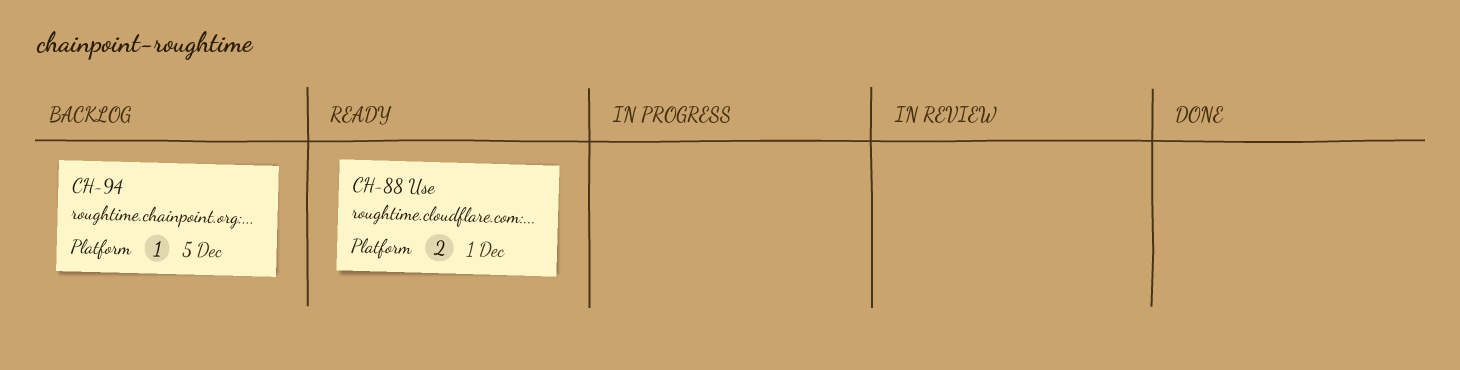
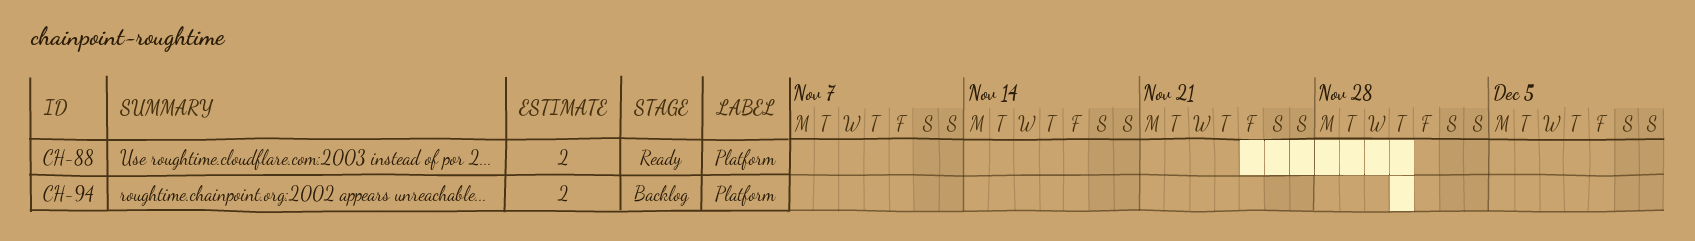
CH-94, estimate: 1 -> 2
CH-94, due: Dec 5 -> Dec 1

